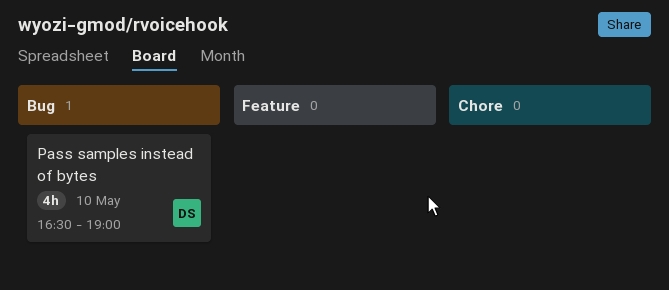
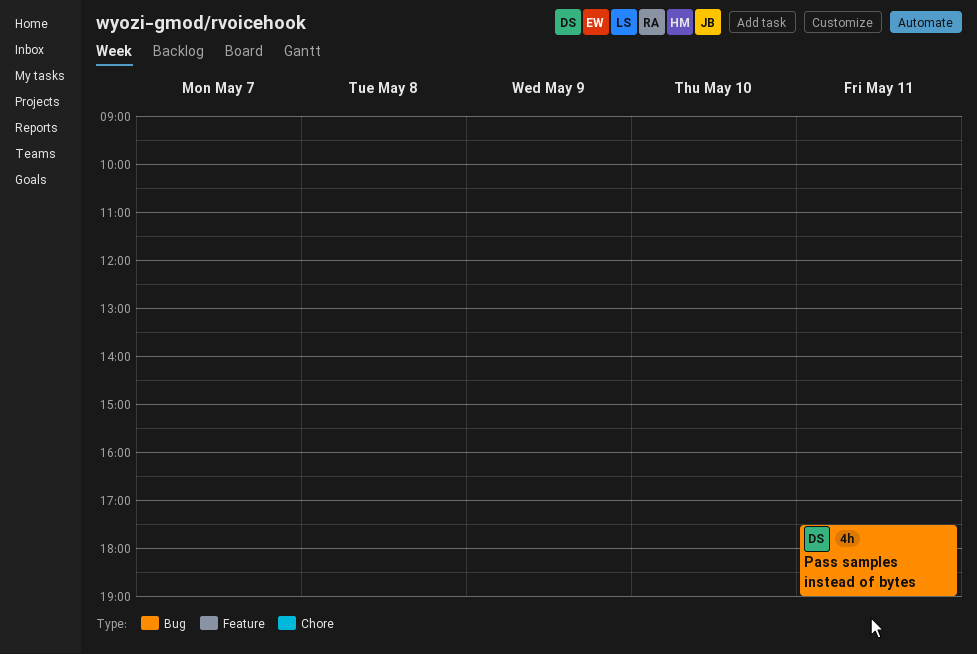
Pass samples instead of bytes, day: May 10 -> May 11
Pass samples instead of bytes, begins: 16:30 -> 17:30

